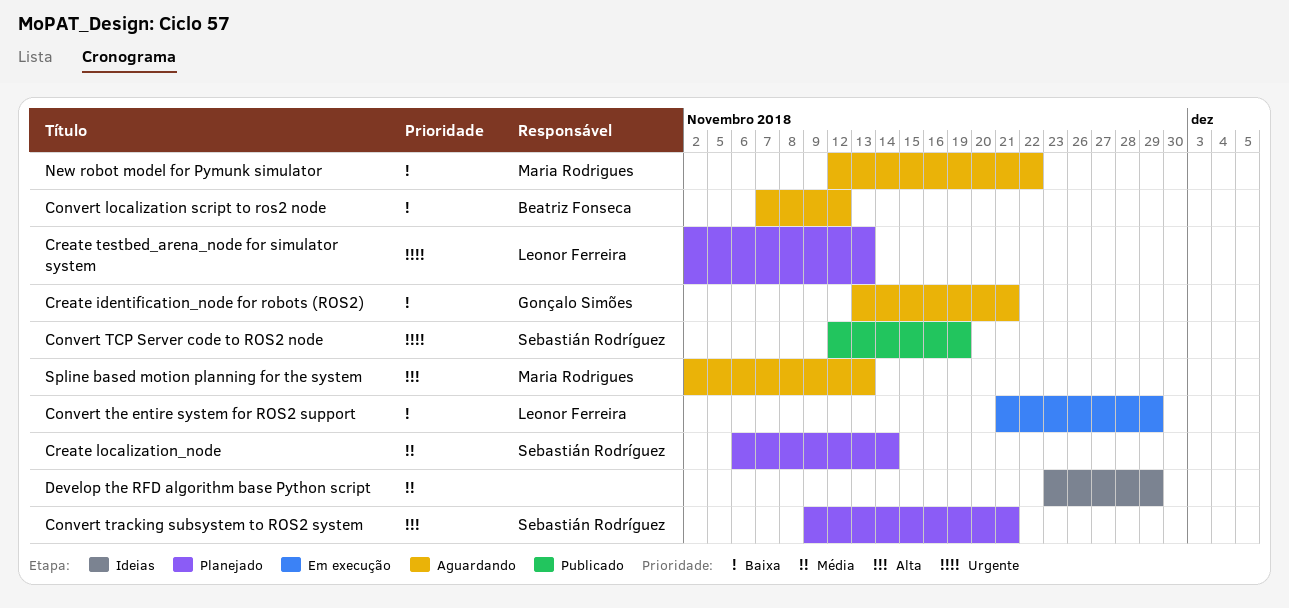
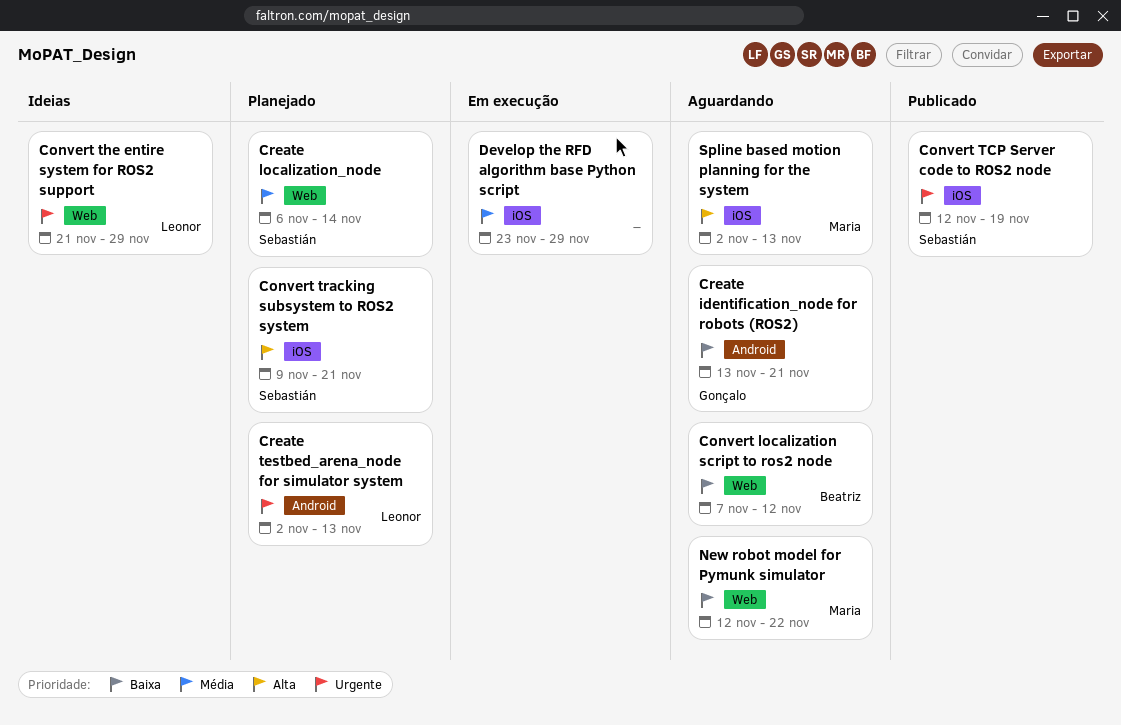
Convert the entire system for ROS2 support, status: Em execução -> Ideias
Convert the entire system for ROS2 support, priority: Baixa -> Urgente
Develop the RFD algorithm base Python script, status: Ideias -> Em execução

